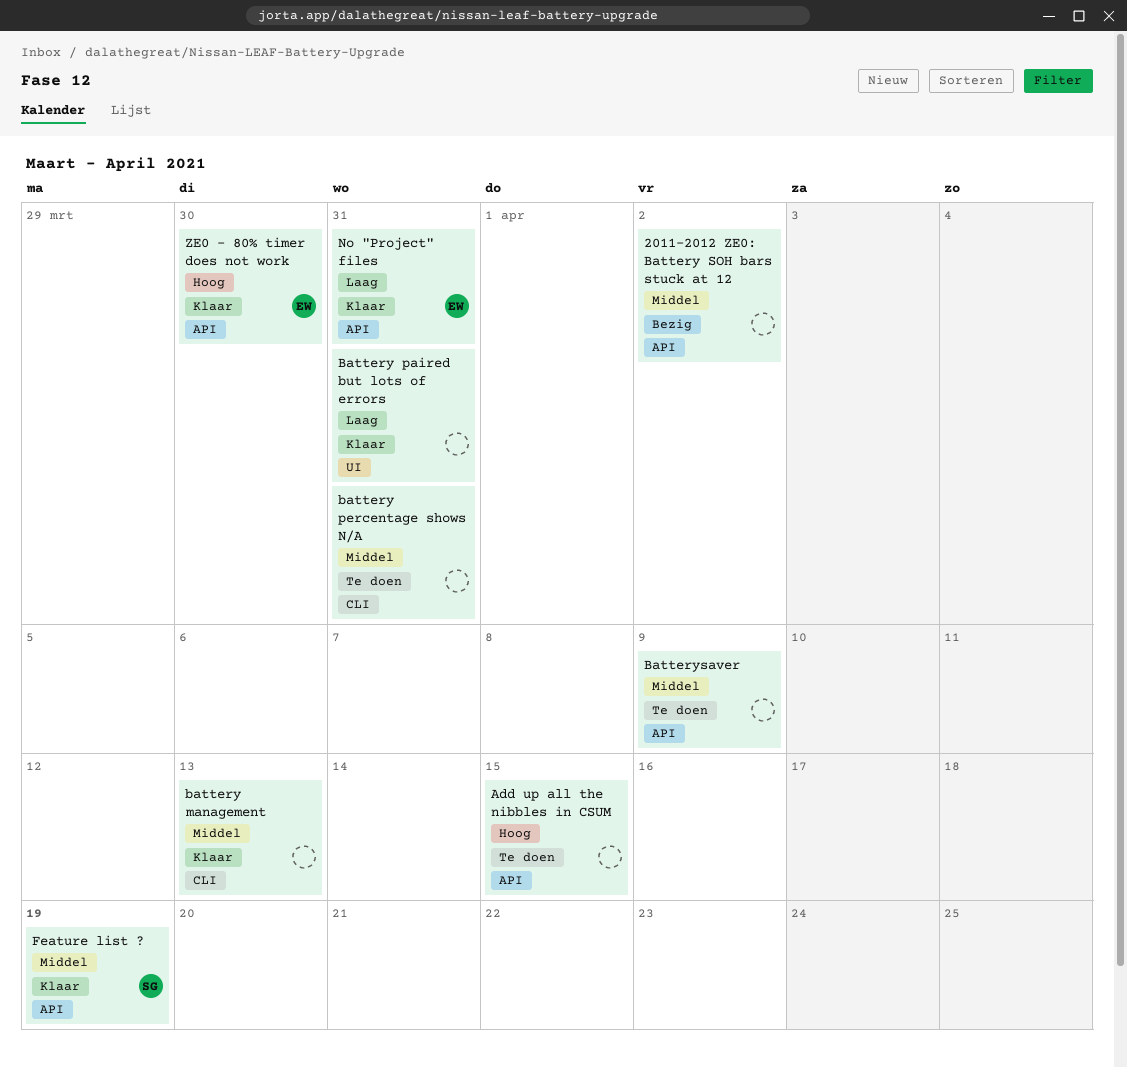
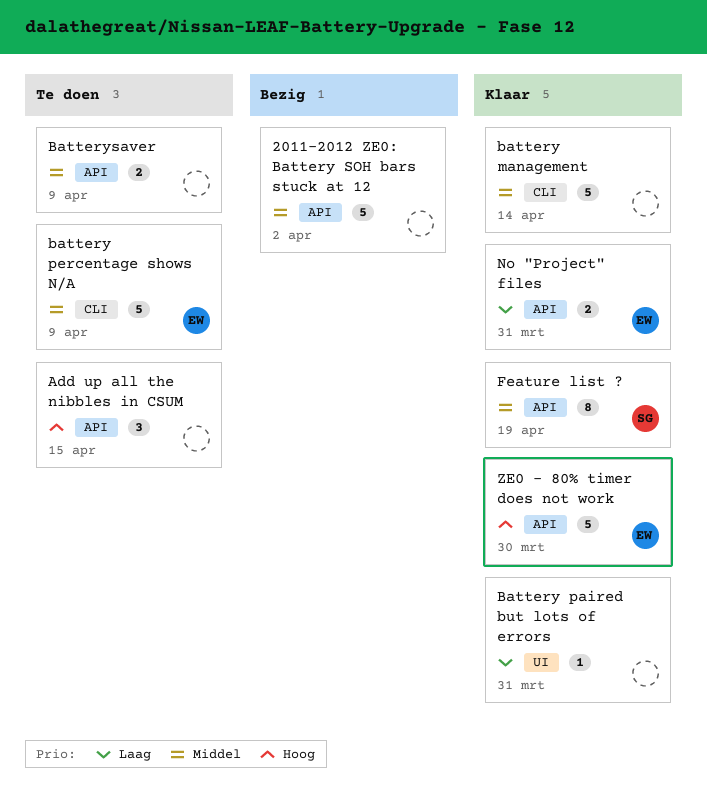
battery management, due: Apr 13 -> Apr 14
battery percentage shows N/A, owner: none -> EW
battery percentage shows N/A, due: Mar 31 -> Apr 9

